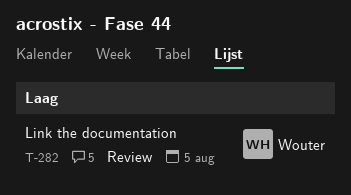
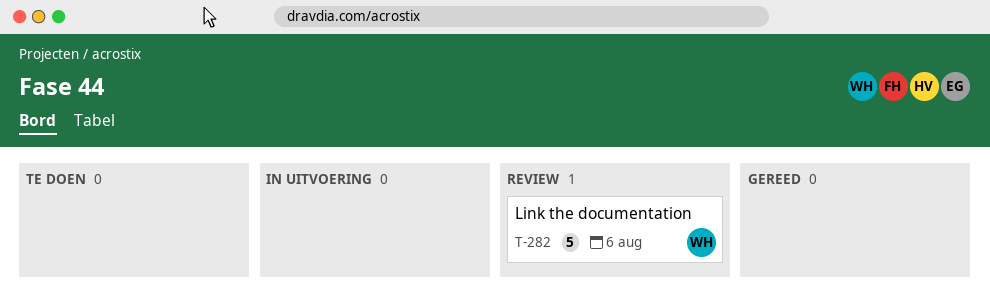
T-282, due: Aug 5 -> Aug 6

